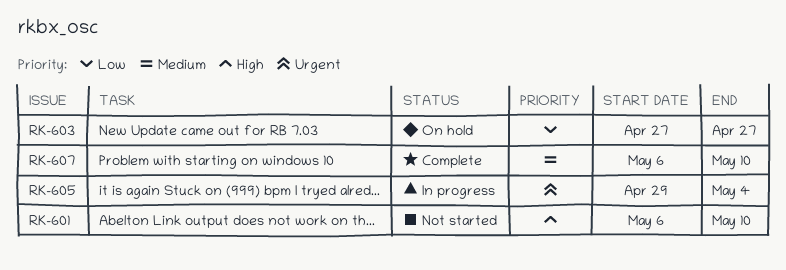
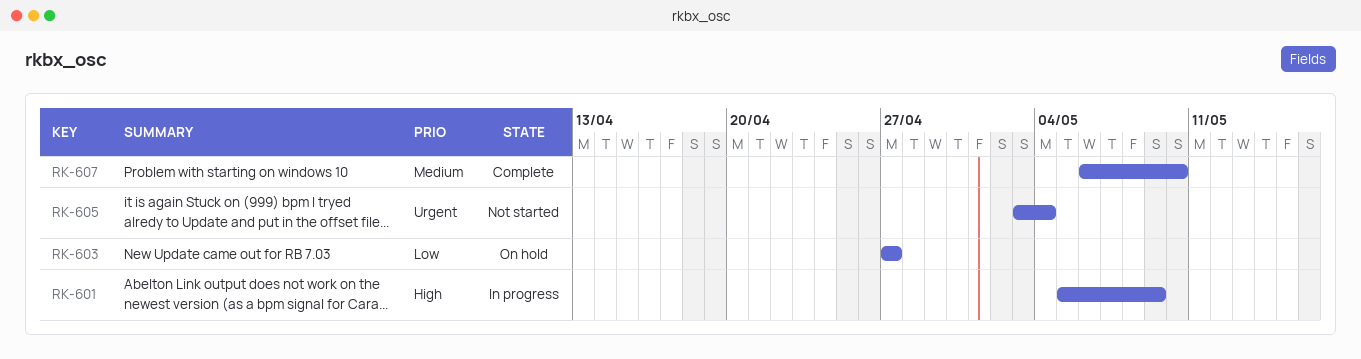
RK-601, status: Not started -> In progress
RK-601, start: May 6 -> May 5
RK-601, due: May 10 -> May 9
RK-605, status: In progress -> Not started
RK-605, start: Apr 29 -> May 3

